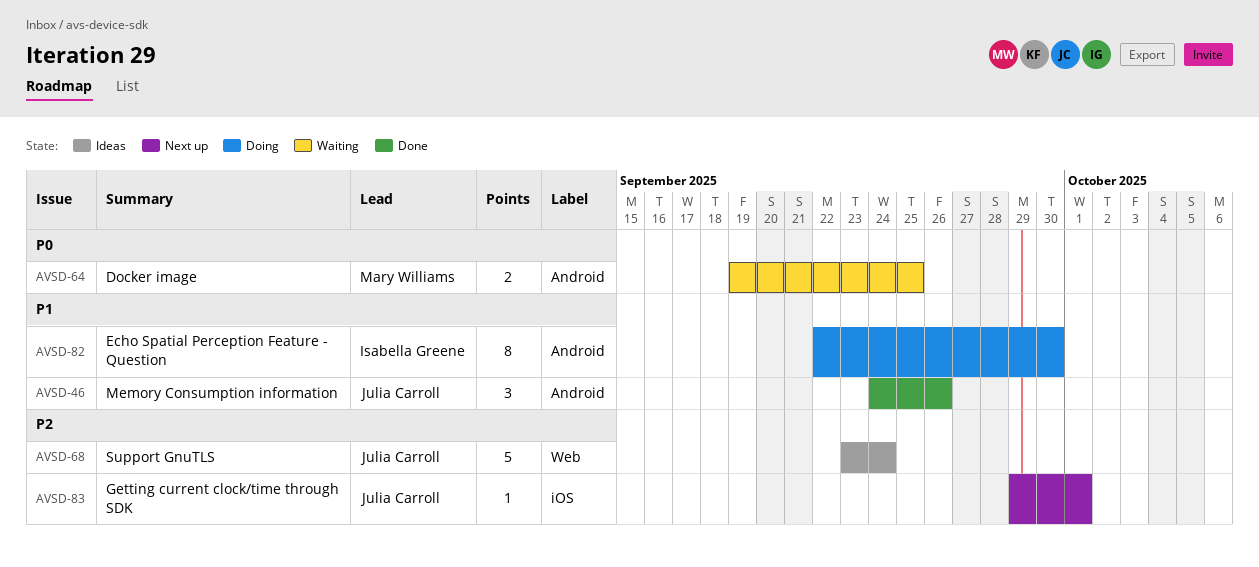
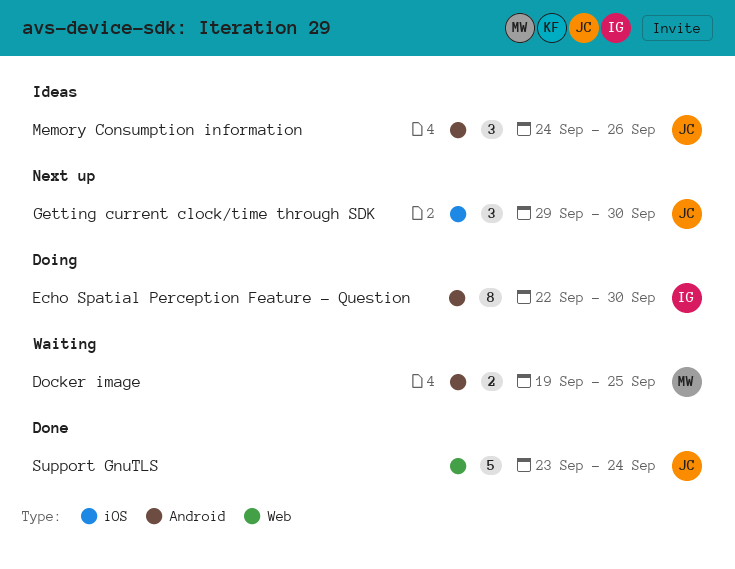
Getting current clock/time through SDK, estimate: 1 -> 3
Getting current clock/time through SDK, due: Oct 1 -> Sep 30
Memory Consumption information, status: Done -> Ideas
Support GnuTLS, status: Ideas -> Done

